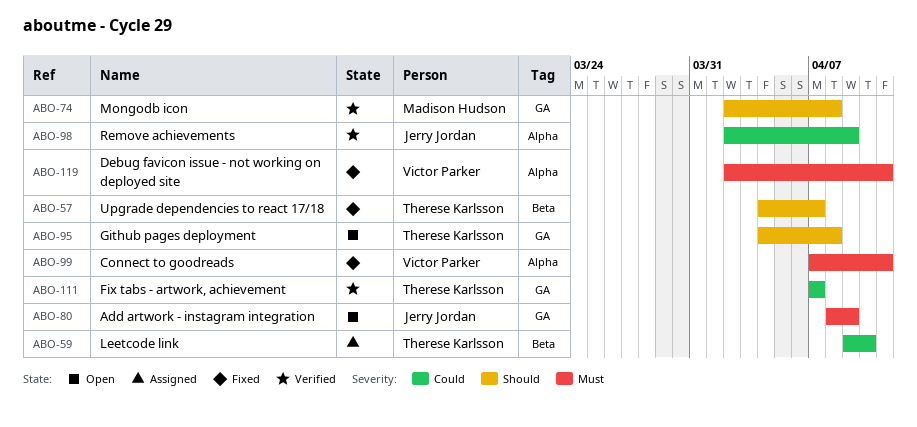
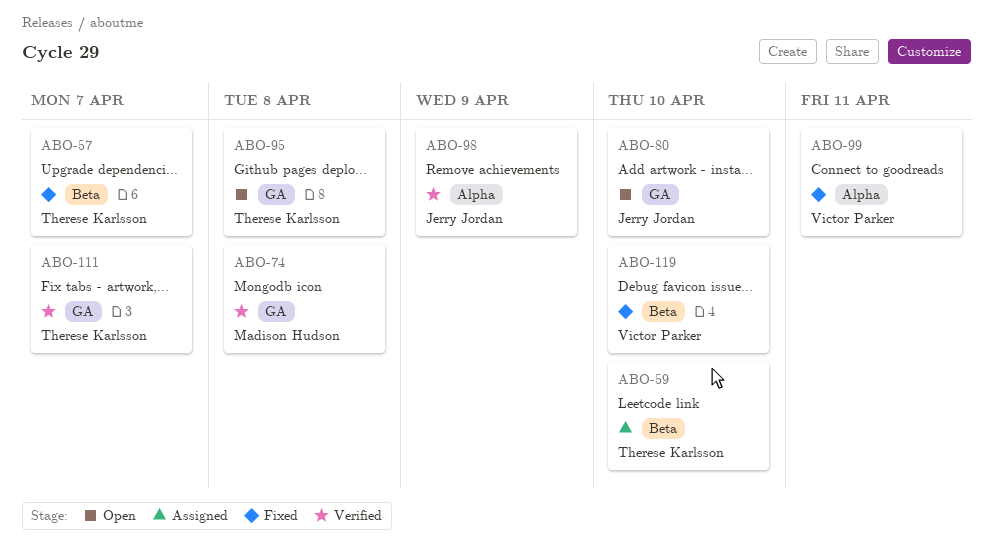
ABO-80, due: Apr 9 -> Apr 10
ABO-119, label: Alpha -> Beta
ABO-119, due: Apr 11 -> Apr 10

